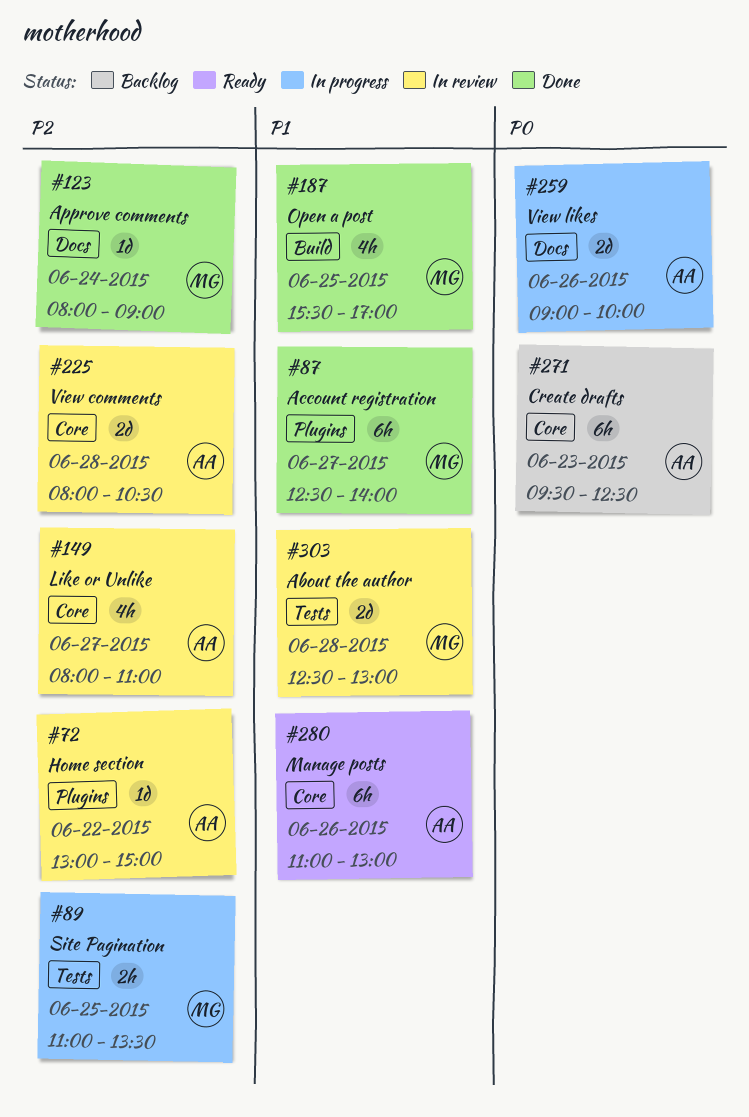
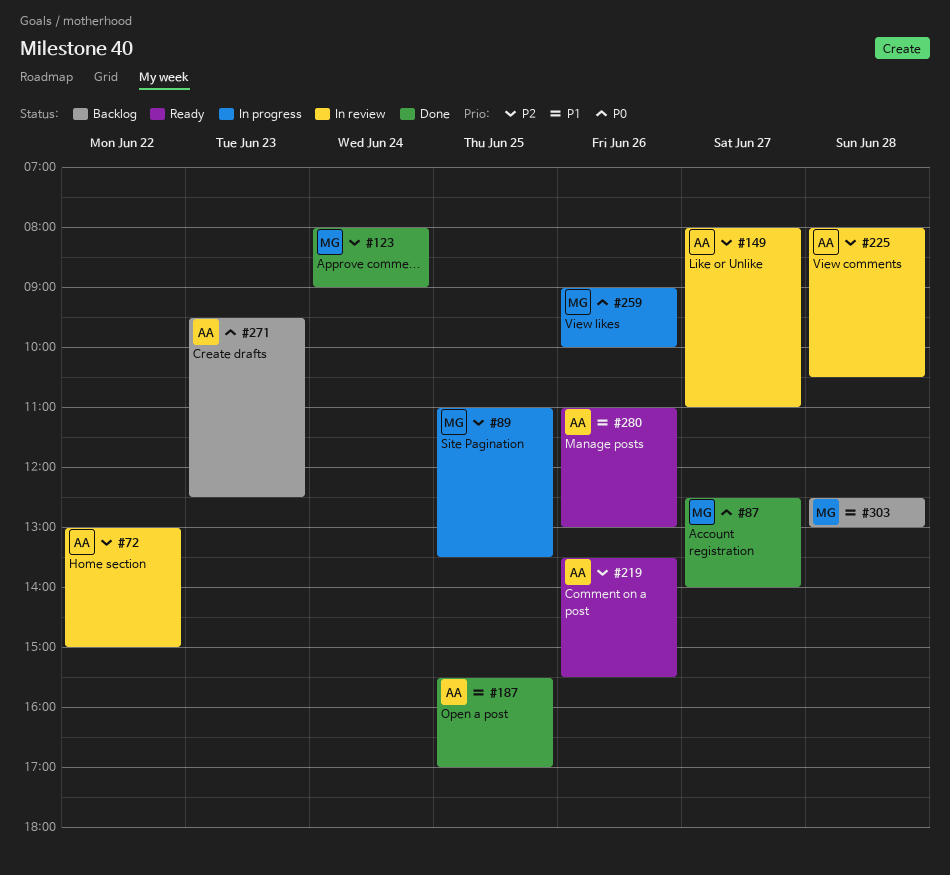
#87, priority: P1 -> P0
#187, owner: MG -> AA
#219: none -> present
#259, owner: AA -> MG
#303, status: In review -> Backlog

